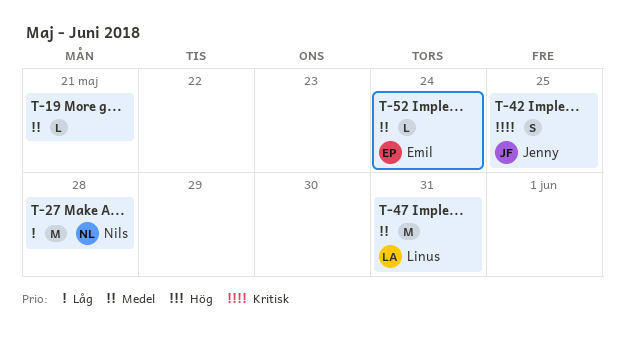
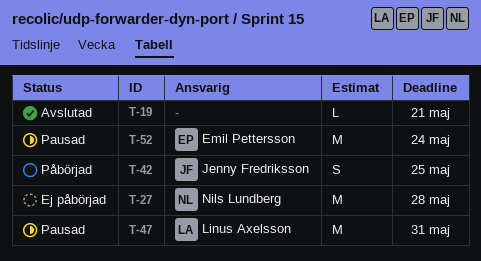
T-52, estimate: L -> M

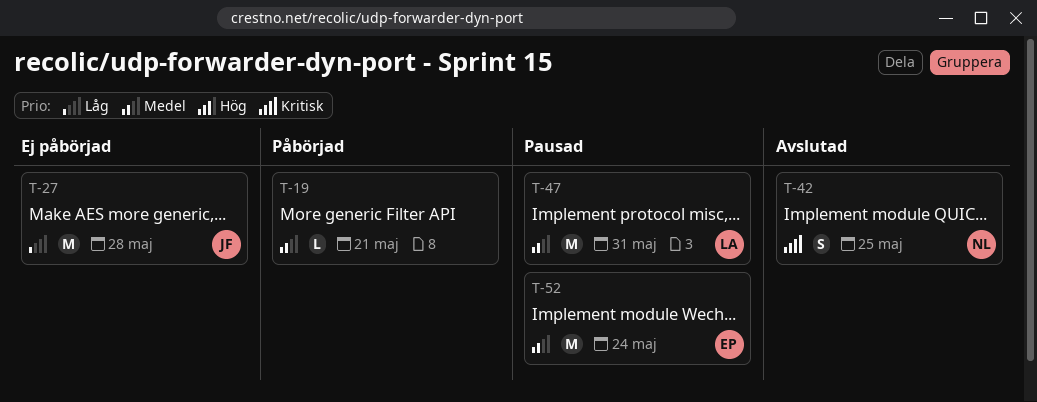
T-19, status: Avslutad -> Påbörjad
T-27, owner: Nils Lundberg -> Jenny Fredriksson
T-42, status: Påbörjad -> Avslutad
T-42, owner: Jenny Fredriksson -> Nils Lundberg

